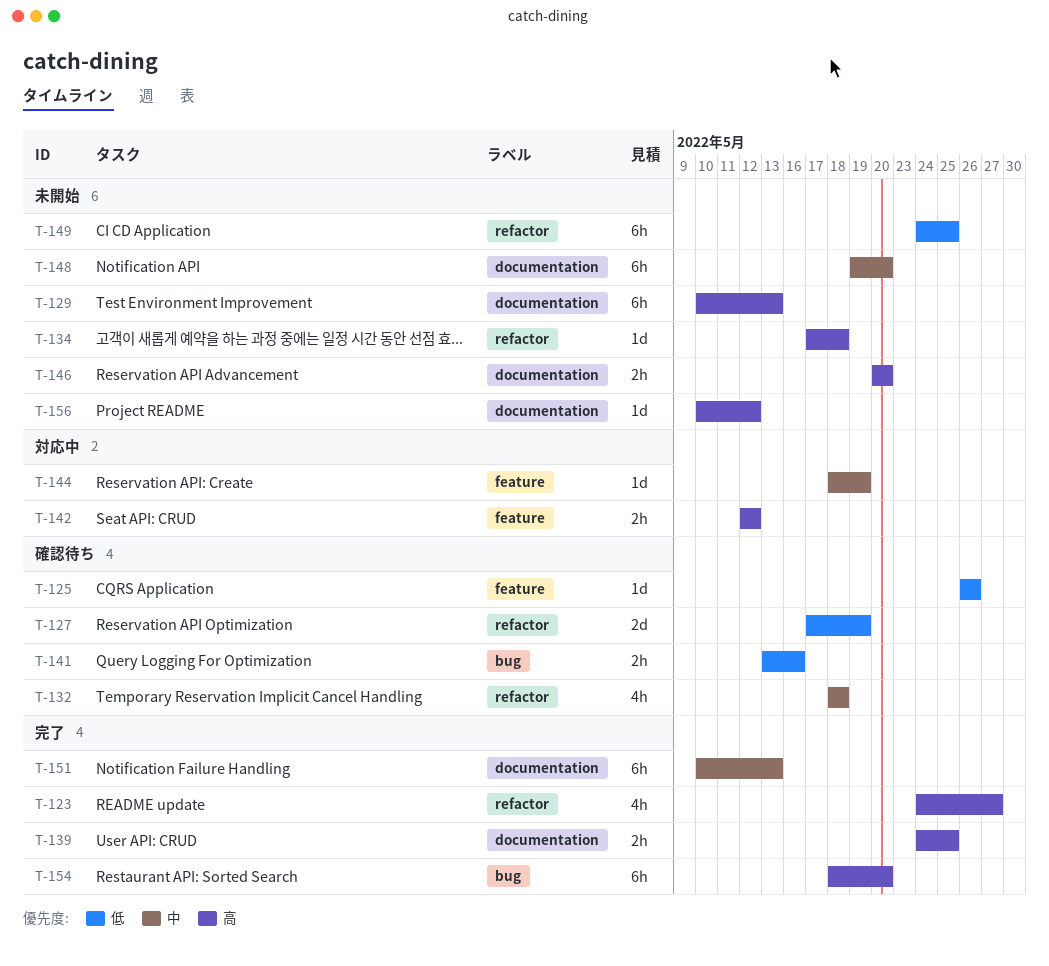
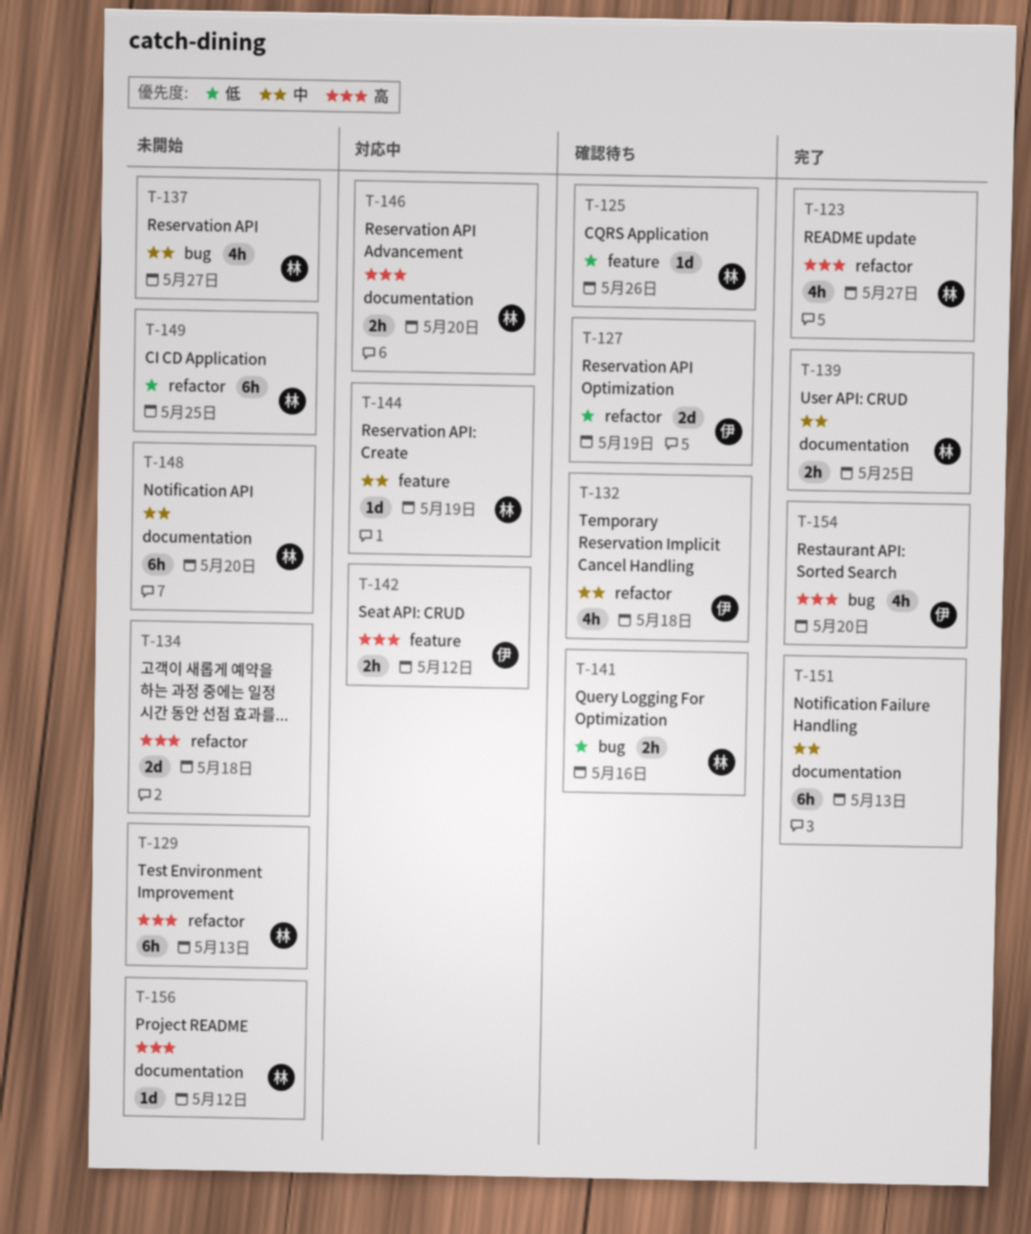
T-129, label: documentation -> refactor
T-134, estimate: 1d -> 2d
T-137: none -> present
T-139, priority: 高 -> 中
T-146, status: 未開始 -> 対応中
T-154, estimate: 6h -> 4h

